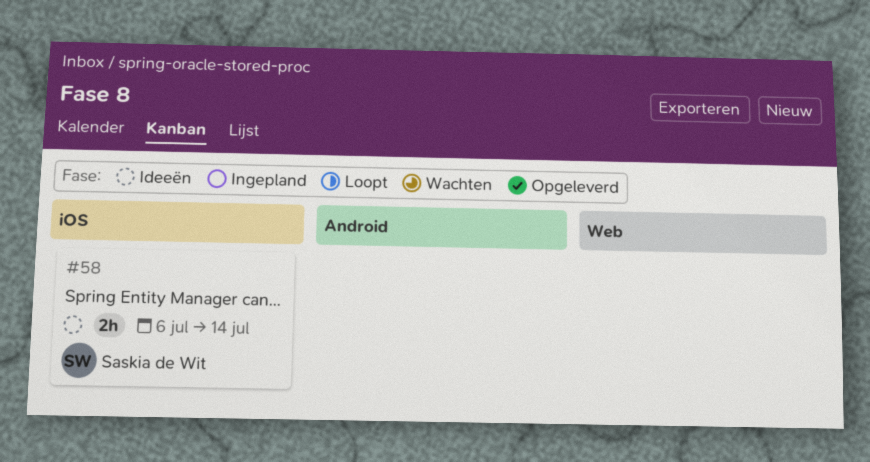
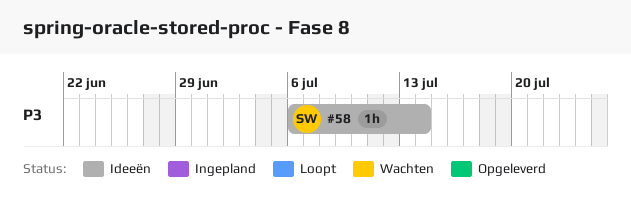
#58, estimate: 2h -> 1h

